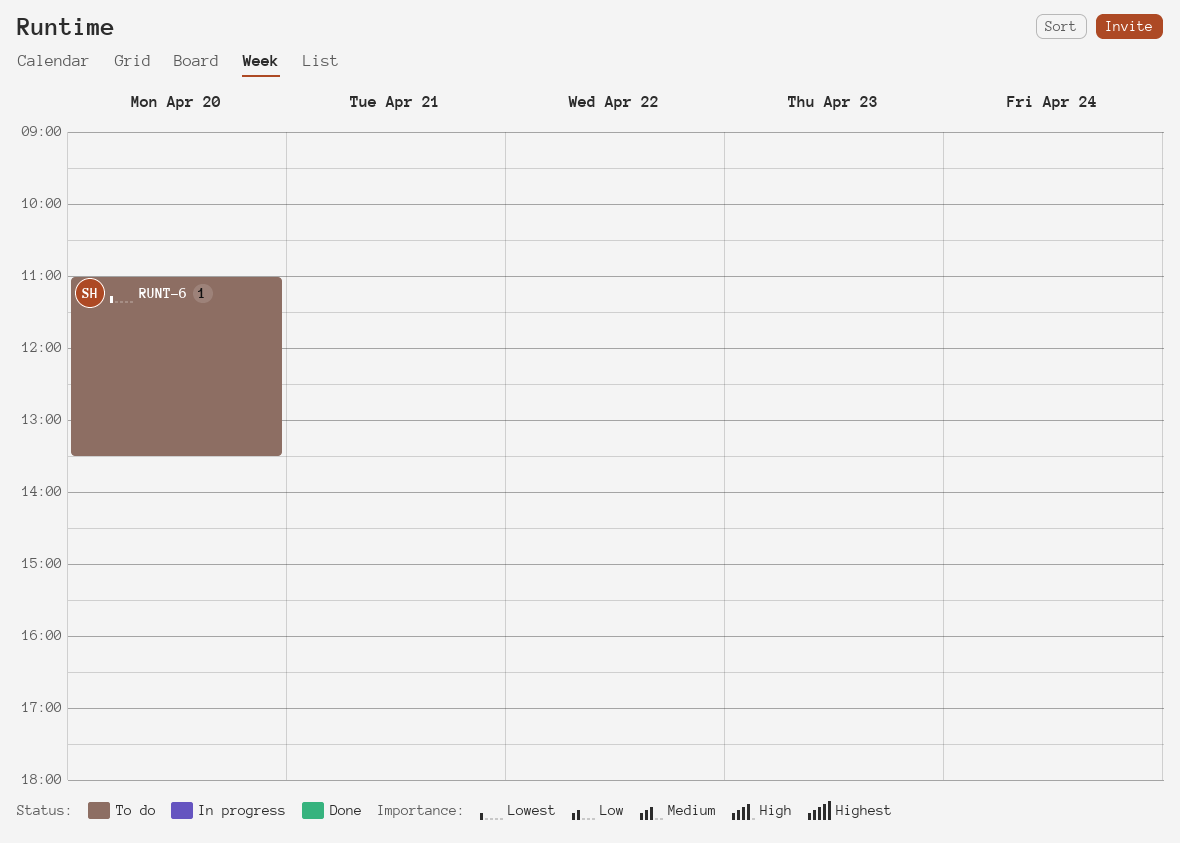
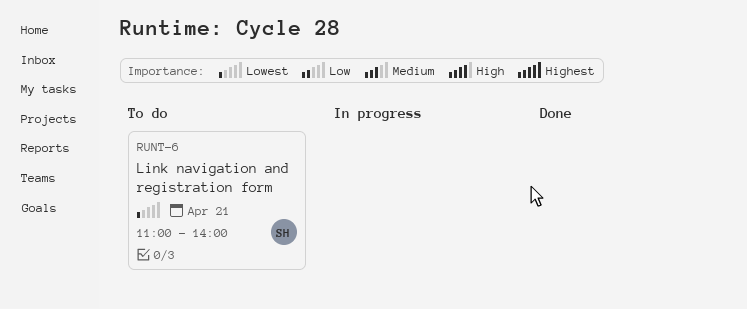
RUNT-6, day: Apr 20 -> Apr 21
RUNT-6, ends: 13:30 -> 14:00

